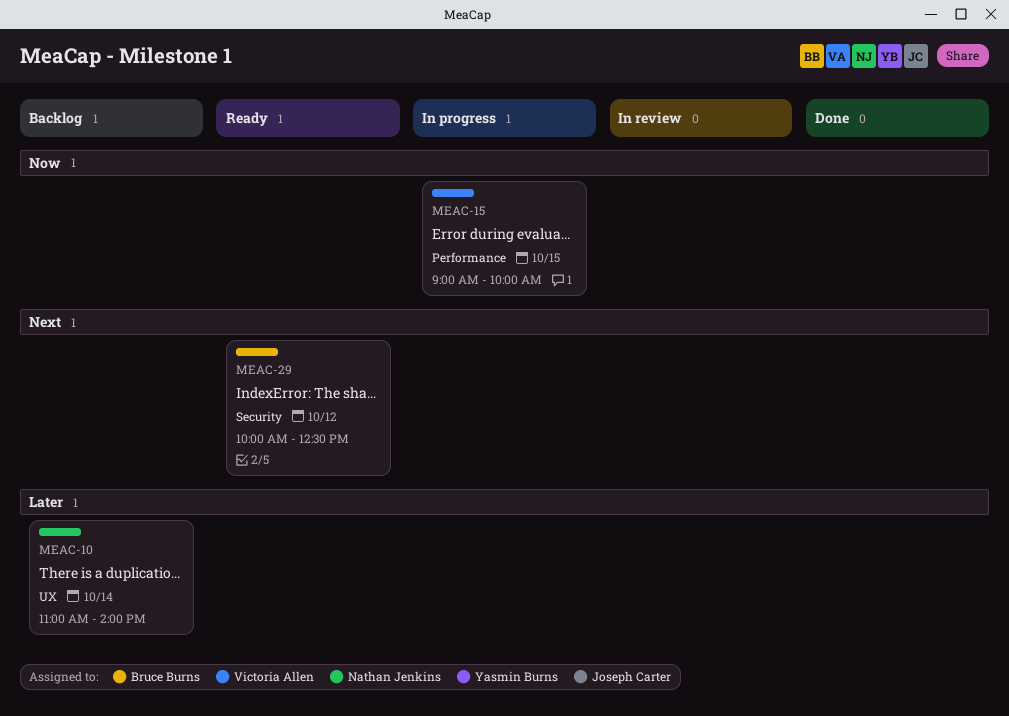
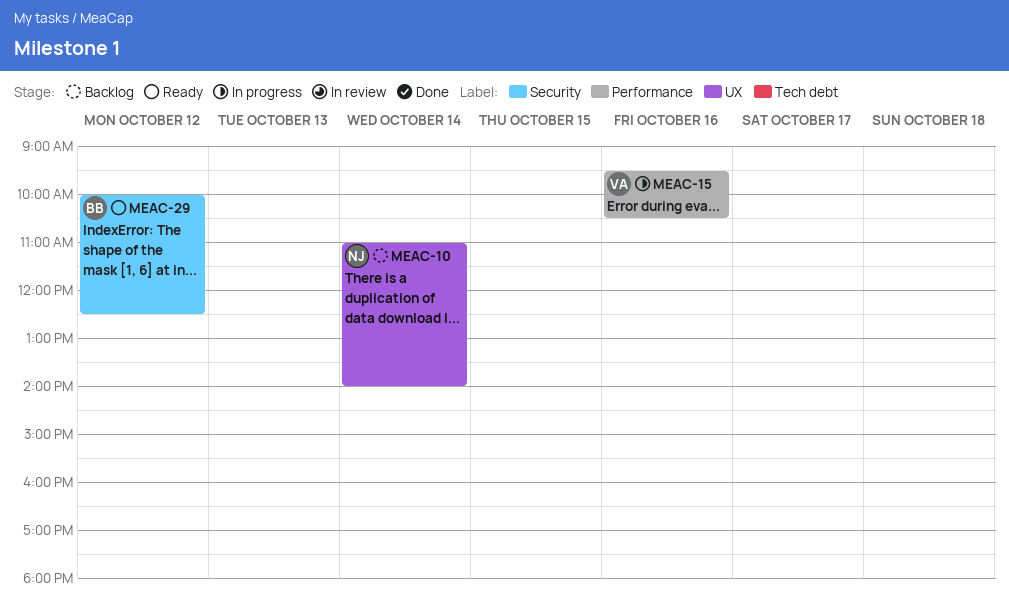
MEAC-15, day: Oct 15 -> Oct 16
MEAC-15, begins: 09:00 -> 09:30
MEAC-15, ends: 10:00 -> 10:30

